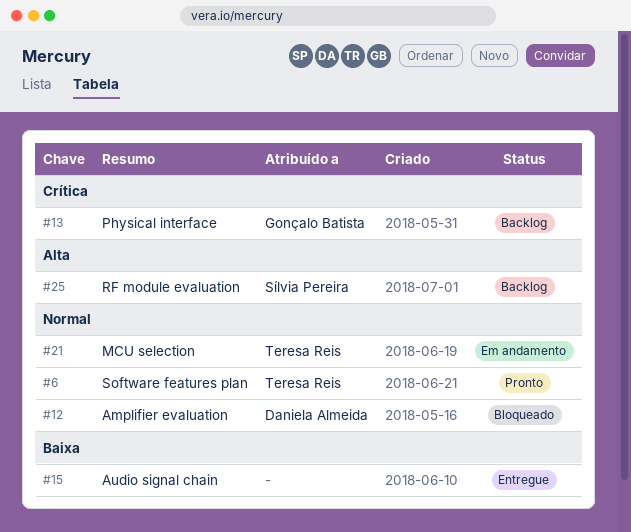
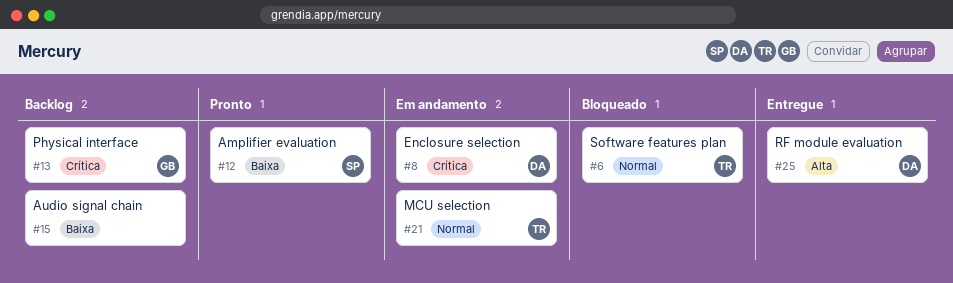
#6, status: Pronto -> Bloqueado
#8: none -> present
#12, status: Bloqueado -> Pronto
#12, owner: Daniela Almeida -> Sílvia Pereira
#12, priority: Normal -> Baixa
#15, status: Entregue -> Backlog
#25, status: Backlog -> Entregue
#25, owner: Sílvia Pereira -> Daniela Almeida

